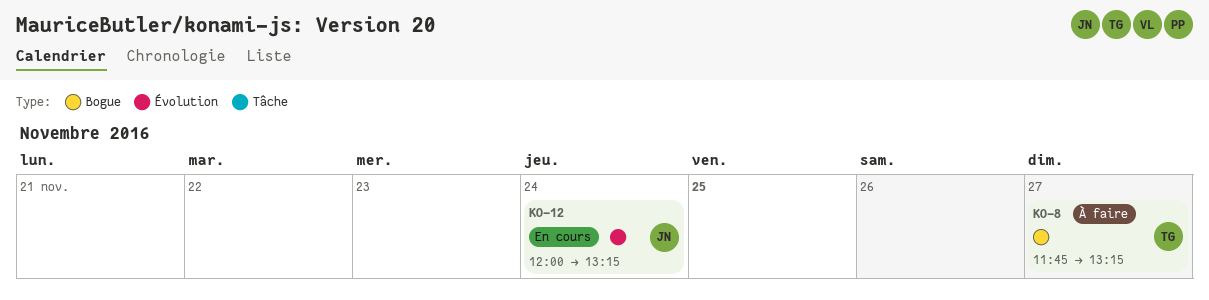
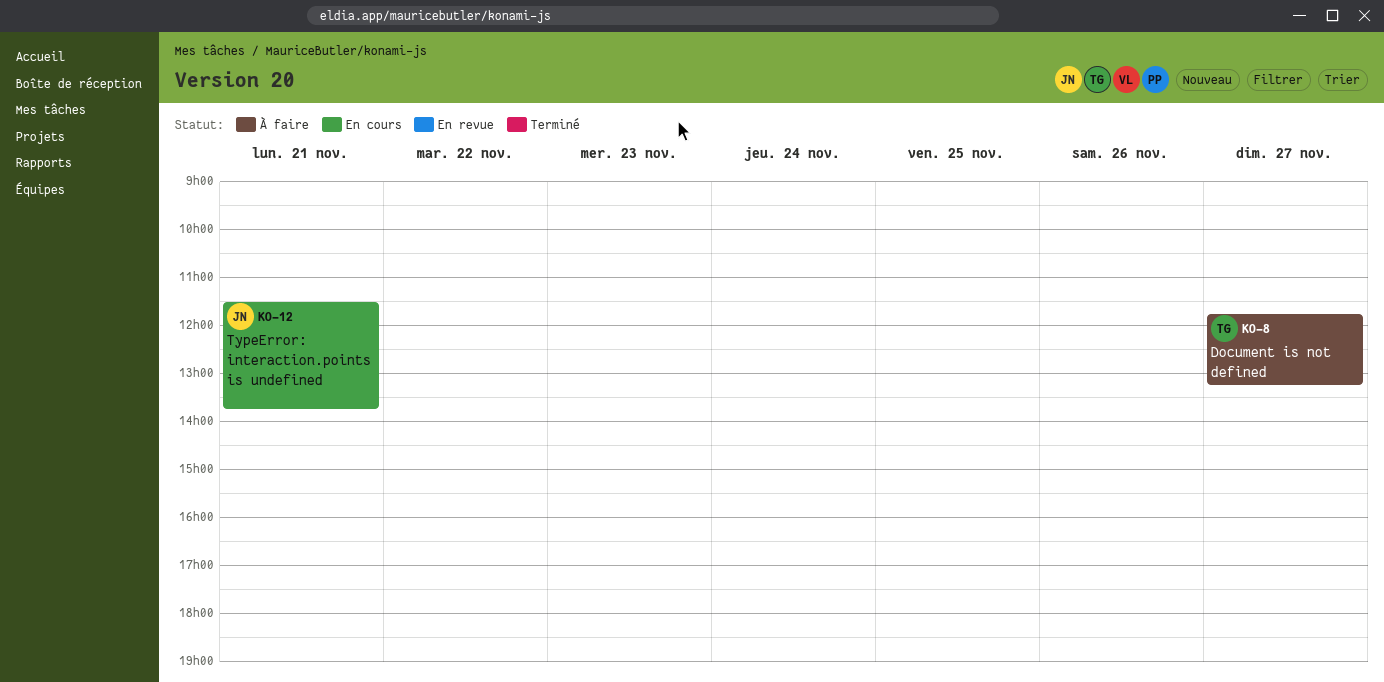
KO-12, day: Nov 24 -> Nov 21
KO-12, begins: 12:00 -> 11:30
KO-12, ends: 13:15 -> 13:45

